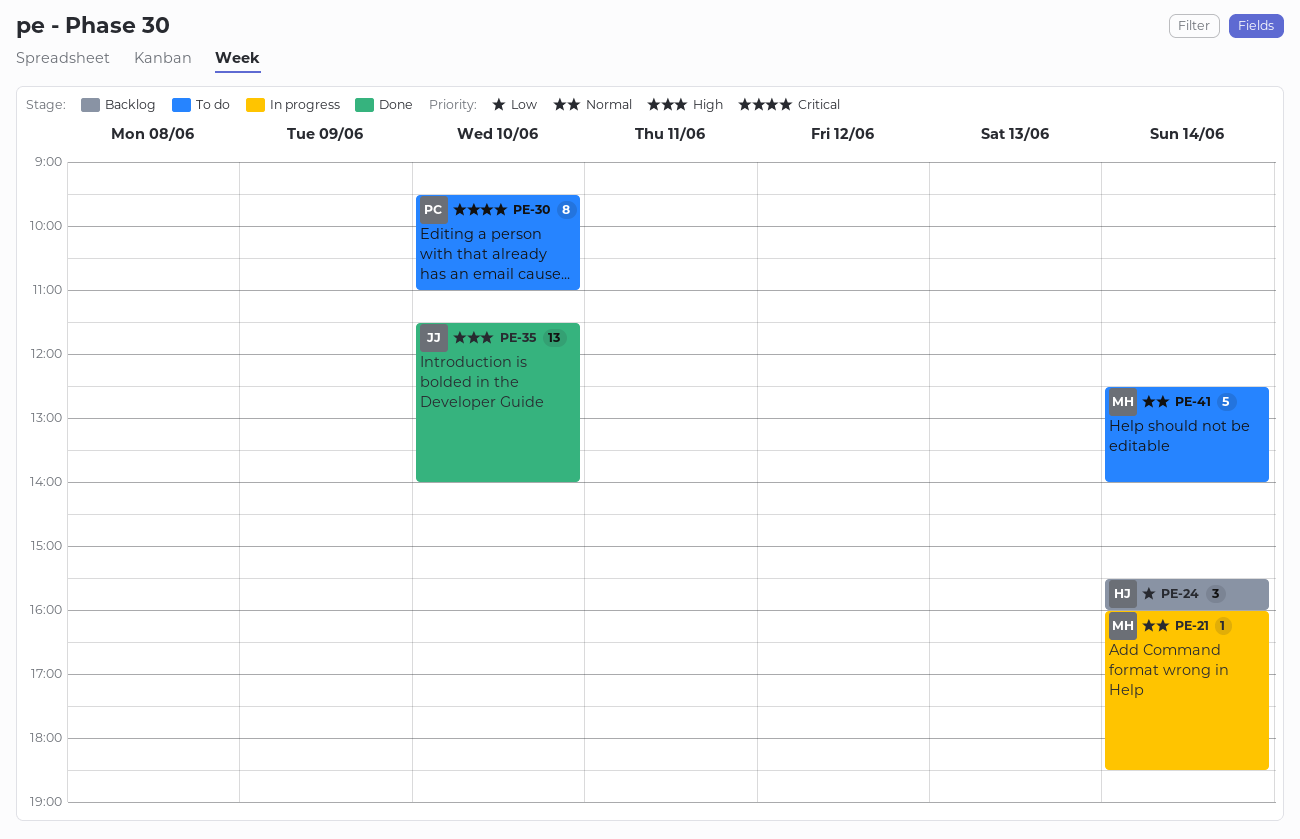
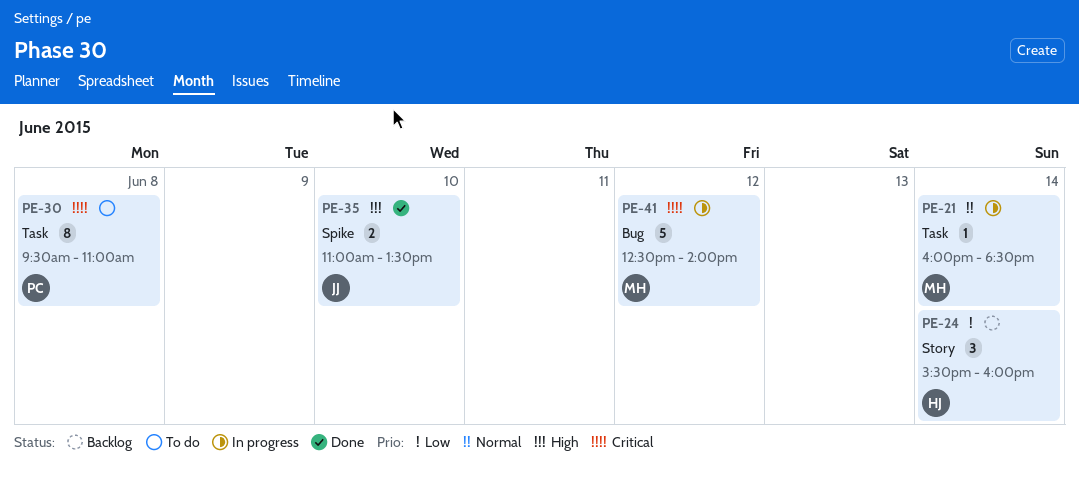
PE-30, day: Jun 10 -> Jun 8
PE-35, estimate: 13 -> 2
PE-35, begins: 11:30 -> 11:00
PE-35, ends: 14:00 -> 13:30
PE-41, status: To do -> In progress
PE-41, priority: Normal -> Critical
PE-41, day: Jun 14 -> Jun 12

